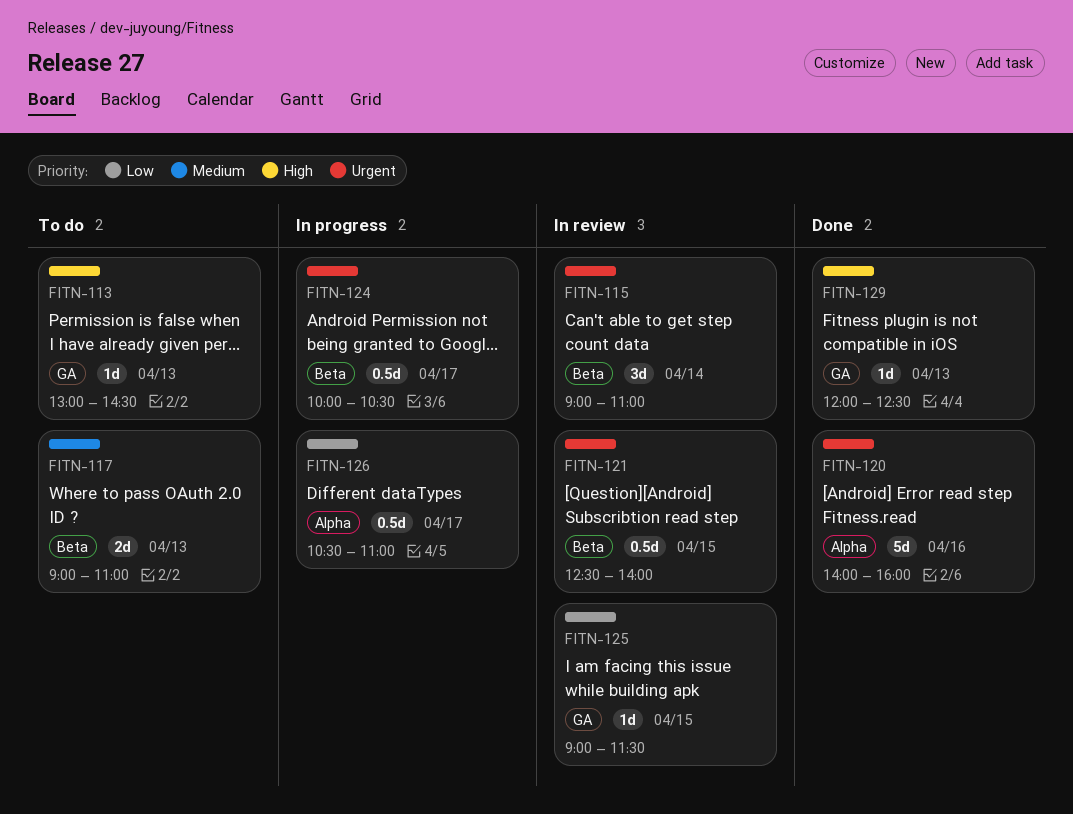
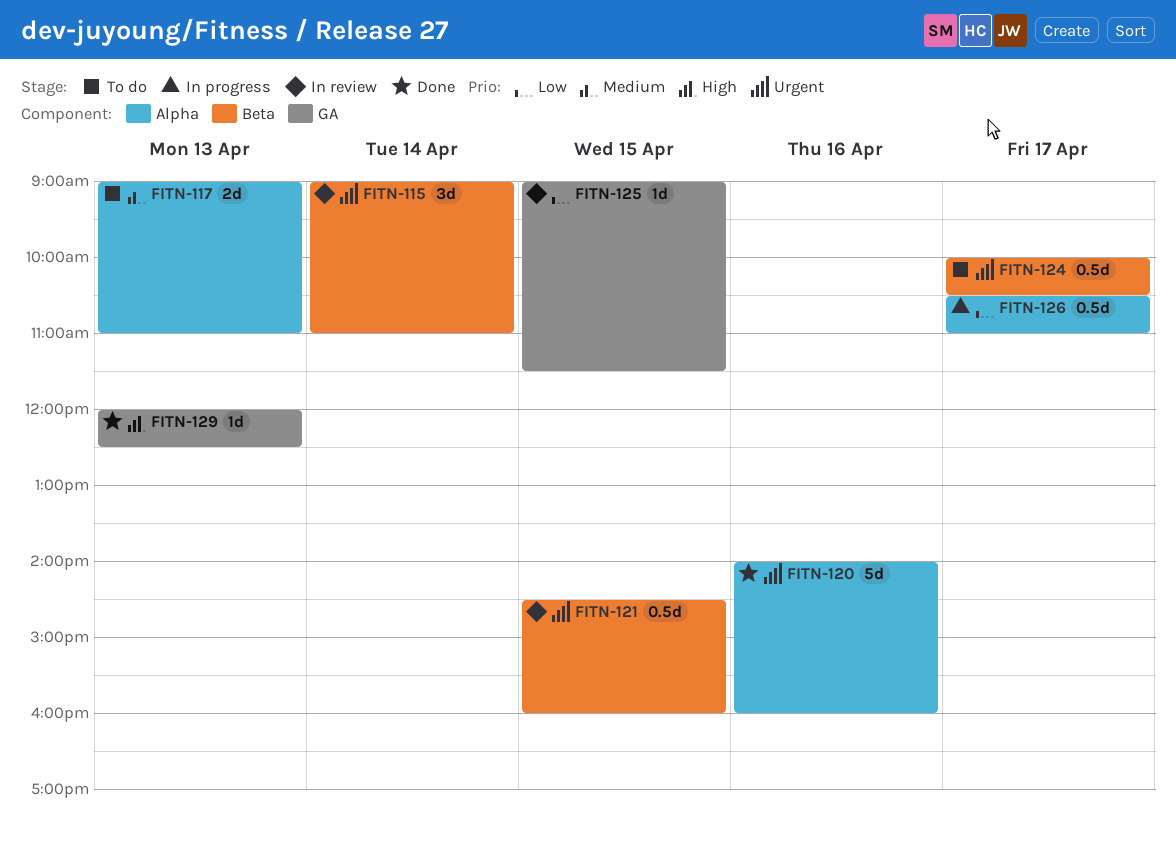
FITN-113: present -> none
FITN-117, label: Beta -> Alpha
FITN-121, begins: 12:30 -> 14:30
FITN-121, ends: 14:00 -> 16:00
FITN-124, status: In progress -> To do

